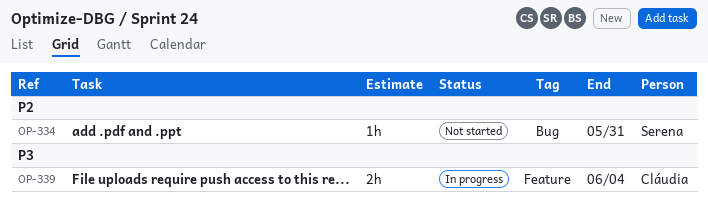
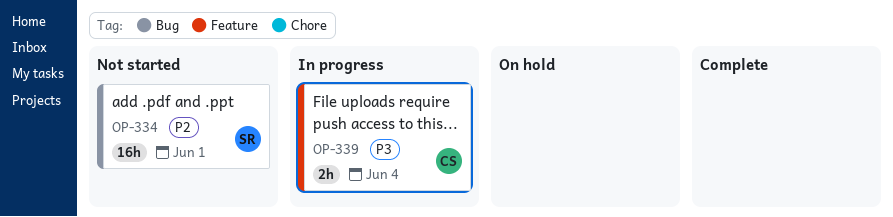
OP-334, estimate: 1h -> 16h
OP-334, due: May 31 -> Jun 1

